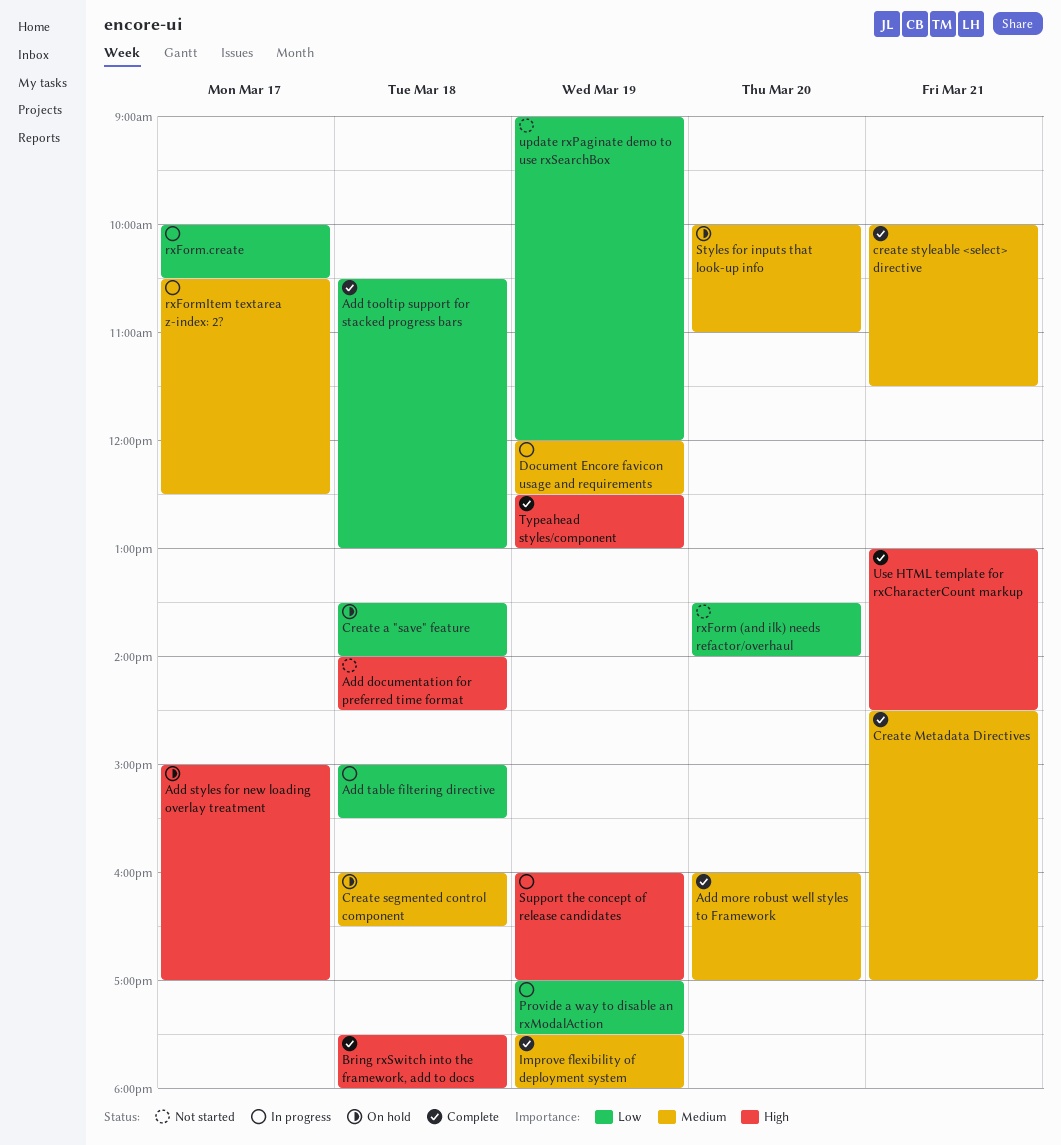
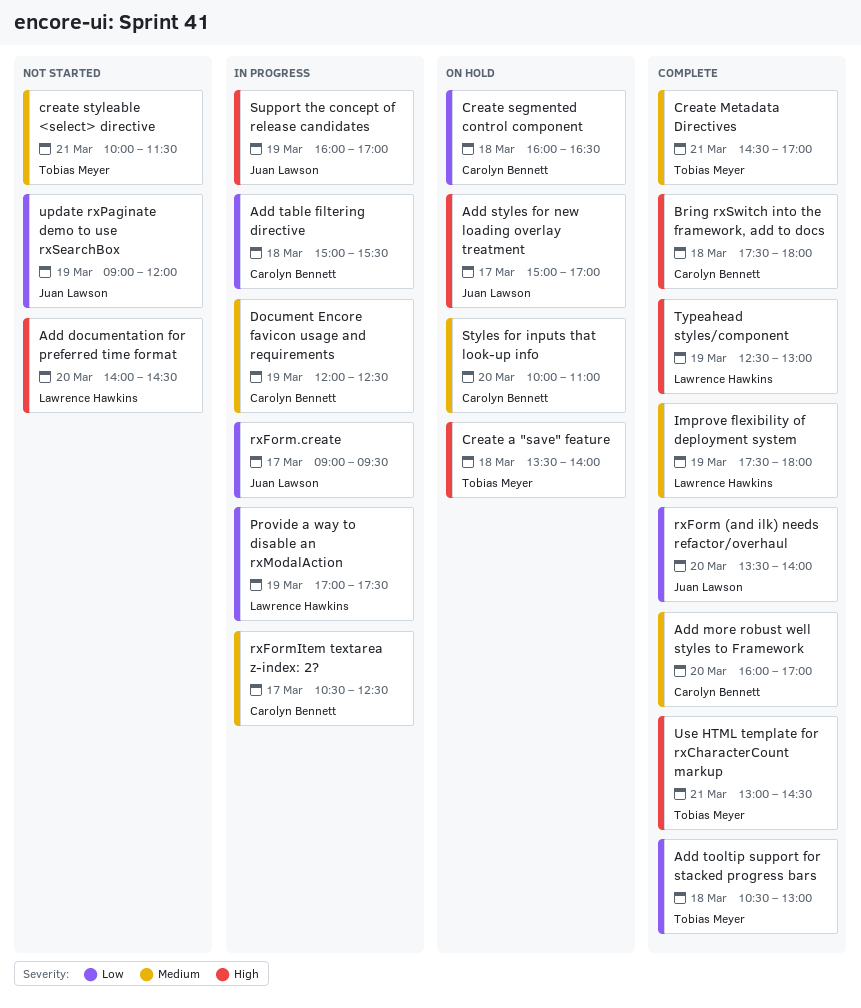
Add documentation for preferred time format, day: Mar 18 -> Mar 20
Create a "save" feature, priority: Low -> High
Create segmented control component, priority: Medium -> Low
create styleable <select> directive, status: Complete -> Not started
rxForm (and ilk) needs refactor/overhaul, status: Not started -> Complete
rxForm.create, begins: 10:00 -> 09:00
rxForm.create, ends: 10:30 -> 09:30

